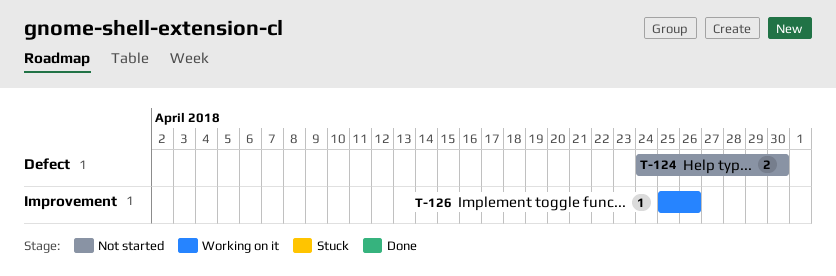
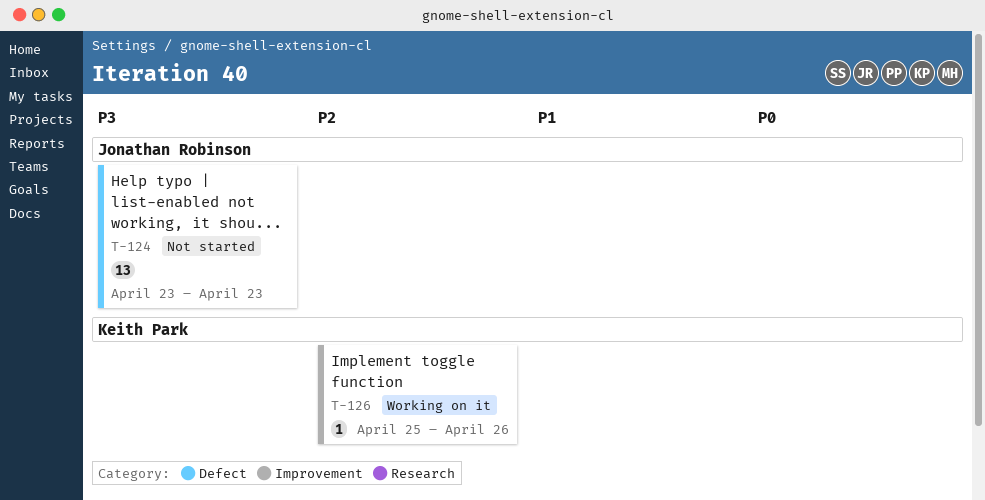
T-124, estimate: 2 -> 13
T-124, start: Apr 24 -> Apr 23
T-124, due: Apr 30 -> Apr 23

